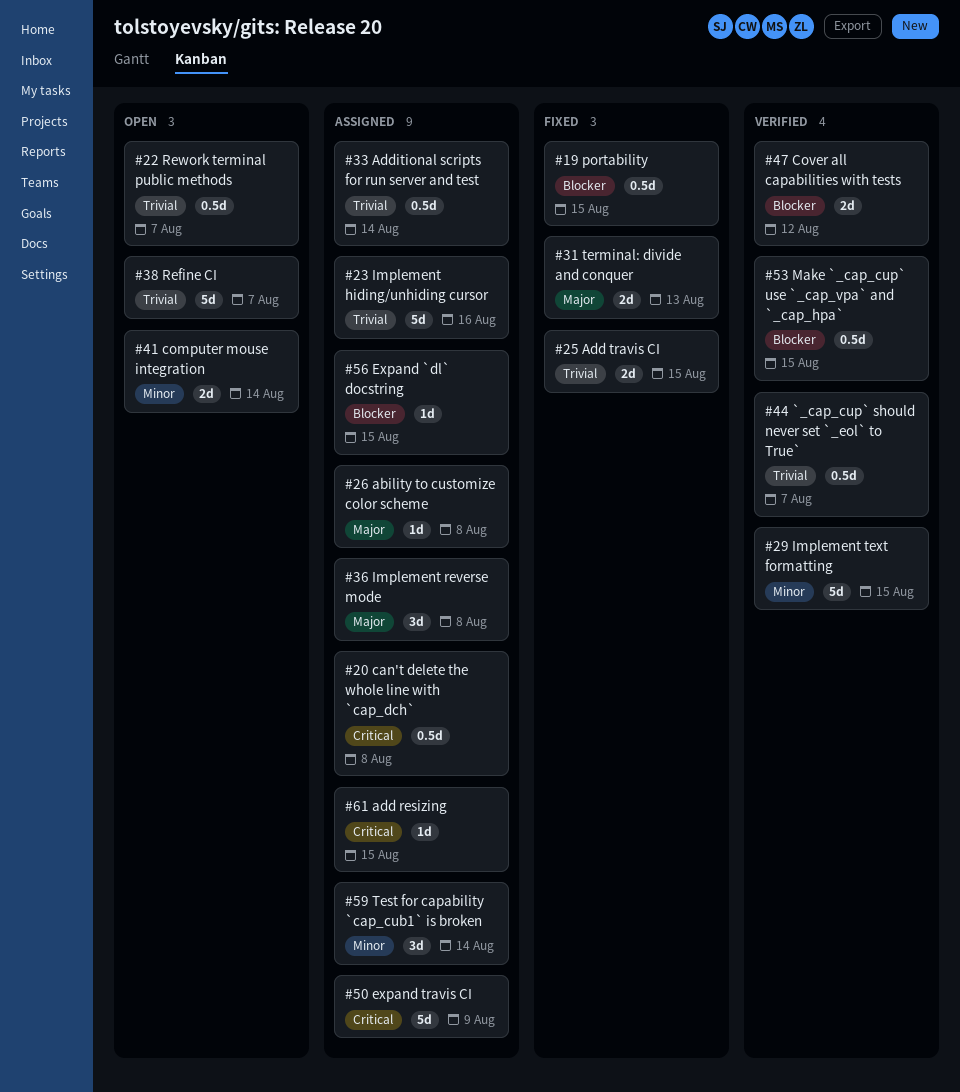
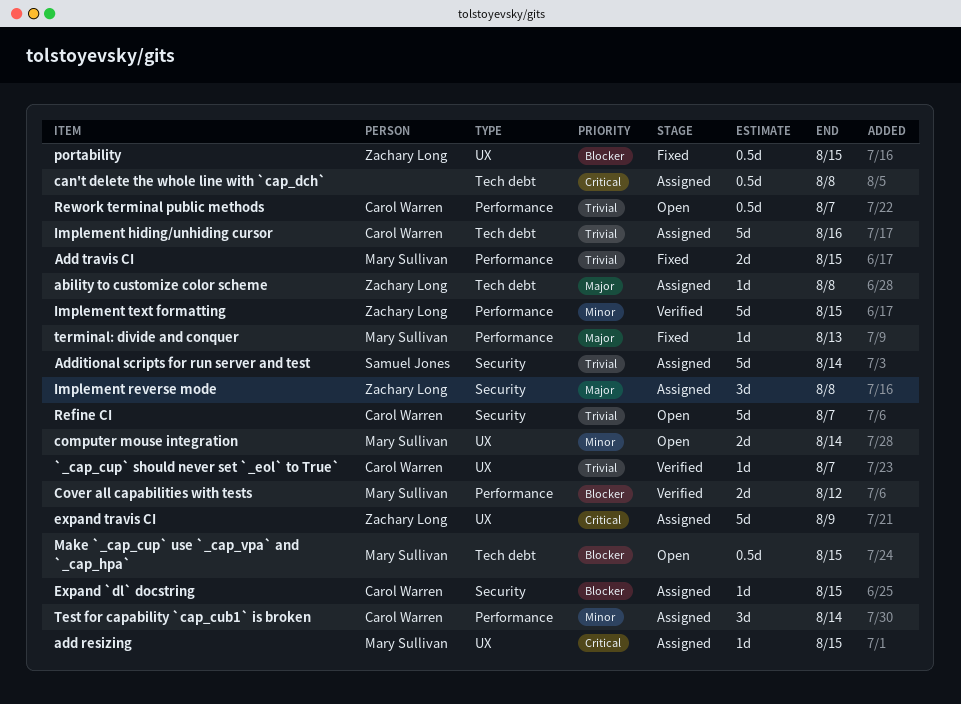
`_cap_cup` should never set `_eol` to True`, estimate: 0.5d -> 1d
Additional scripts for run server and test, estimate: 0.5d -> 5d
Make `_cap_cup` use `_cap_vpa` and `_cap_hpa`, status: Verified -> Open
terminal: divide and conquer, estimate: 2d -> 1d

